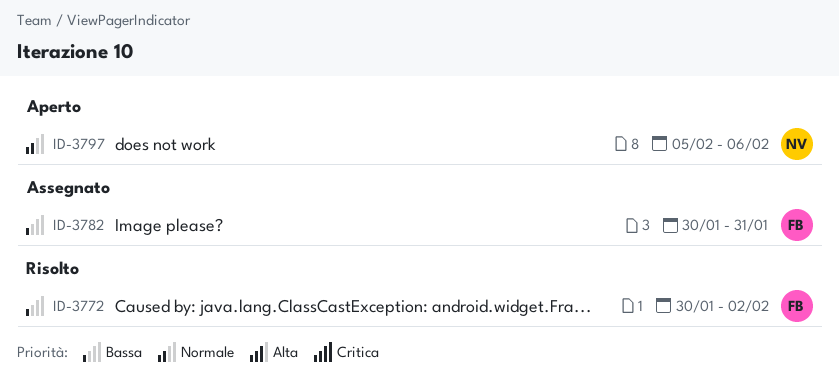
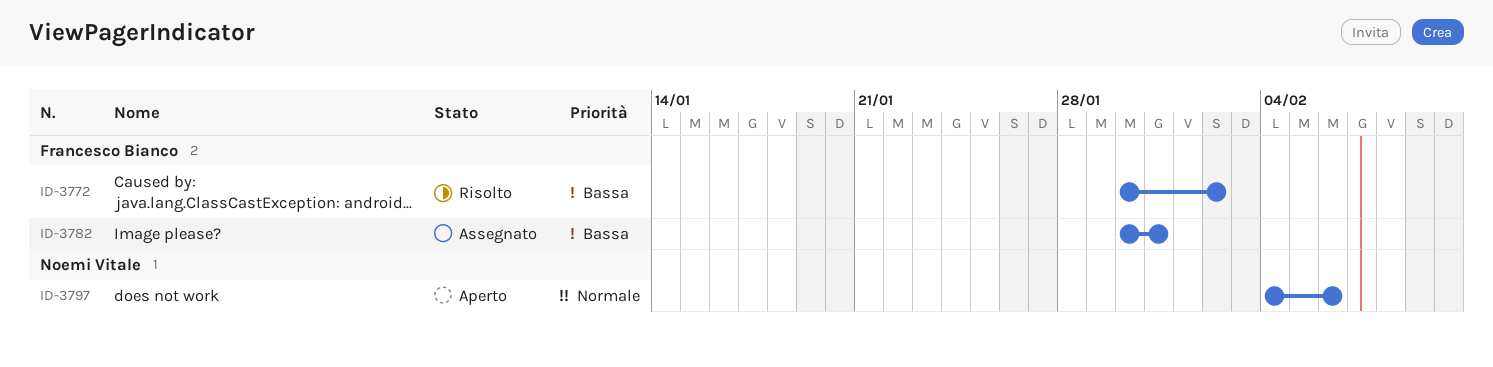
ID-3797, start: Feb 5 -> Feb 4

